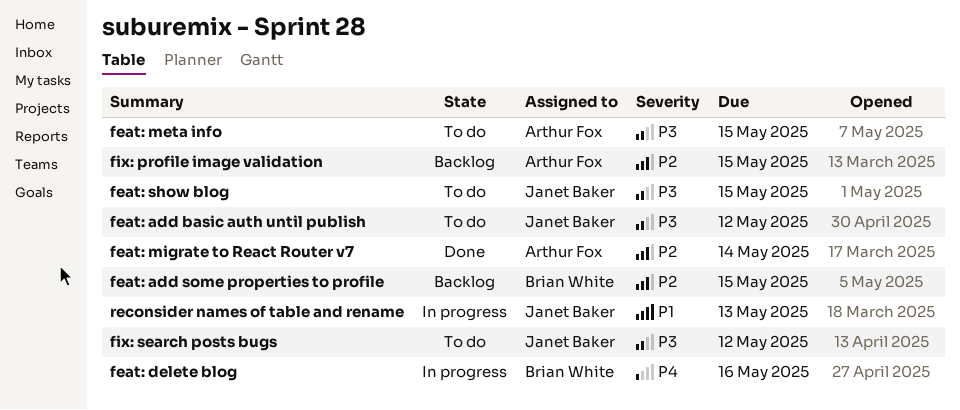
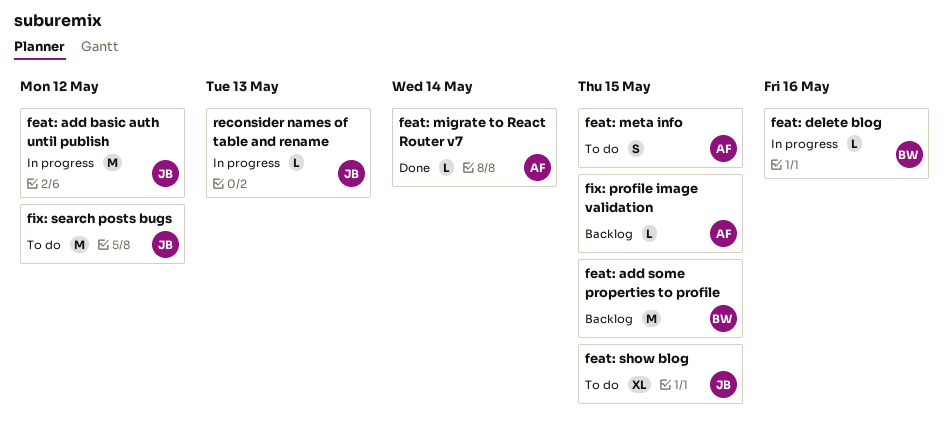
feat: add basic auth until publish, status: To do -> In progress

